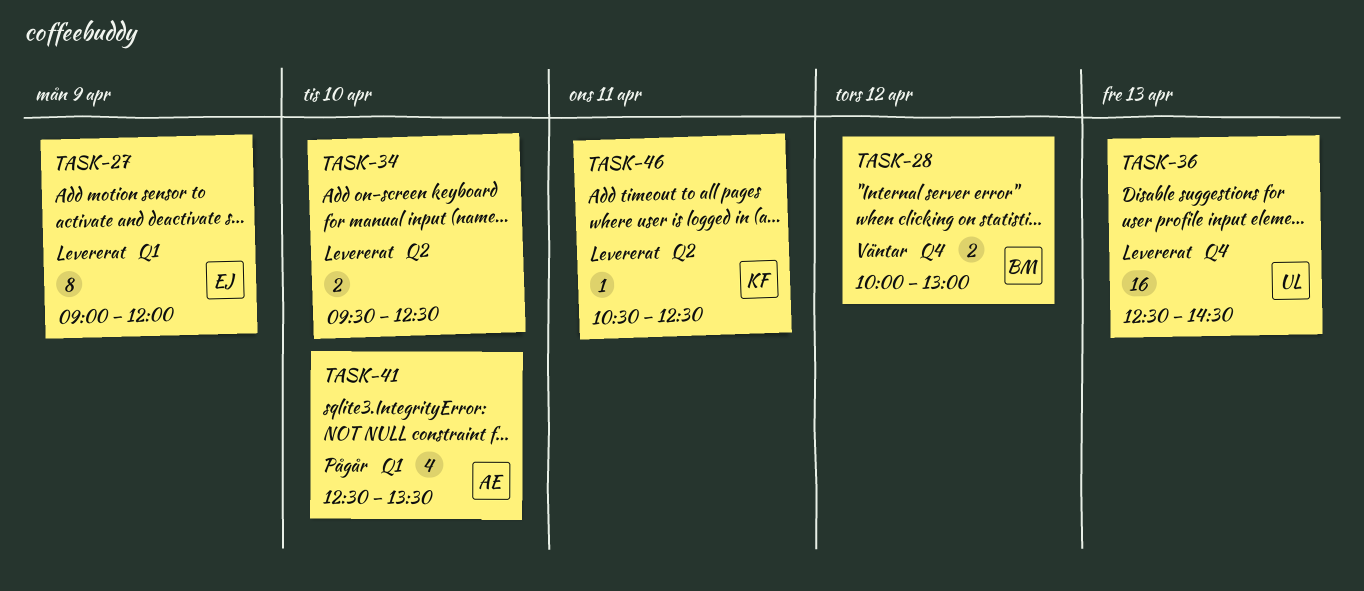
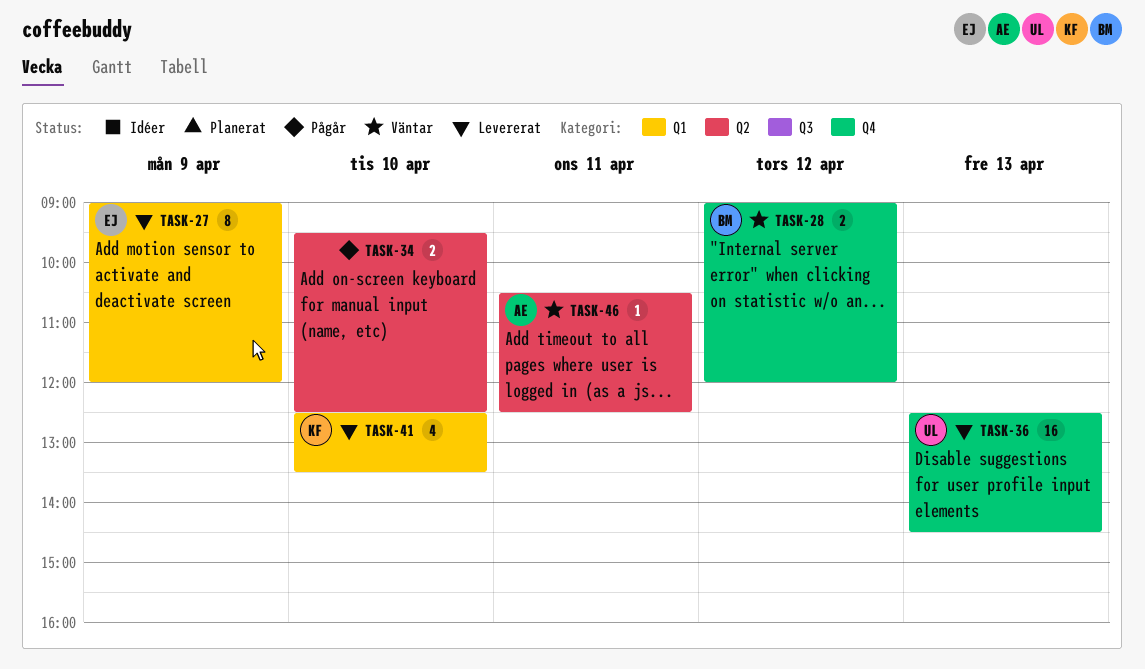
TASK-28, begins: 10:00 -> 09:00
TASK-28, ends: 13:00 -> 12:00
TASK-34, status: Levererat -> Pågår
TASK-41, status: Pågår -> Levererat
TASK-41, owner: AE -> KF
TASK-46, status: Levererat -> Väntar
TASK-46, owner: KF -> AE

